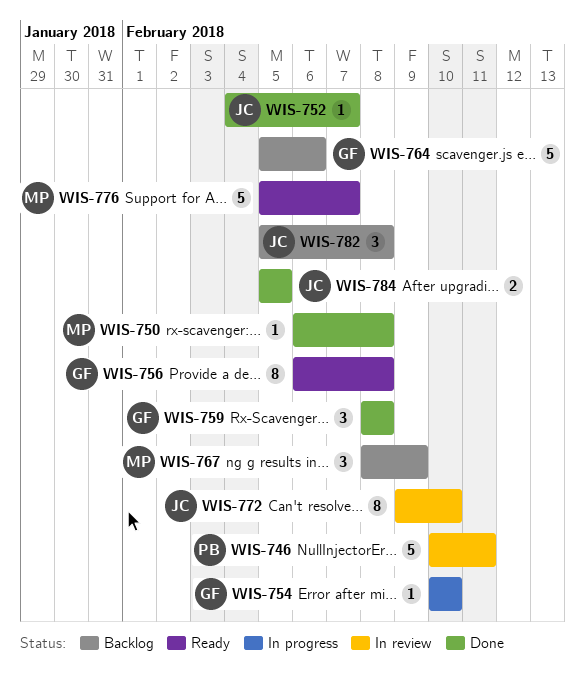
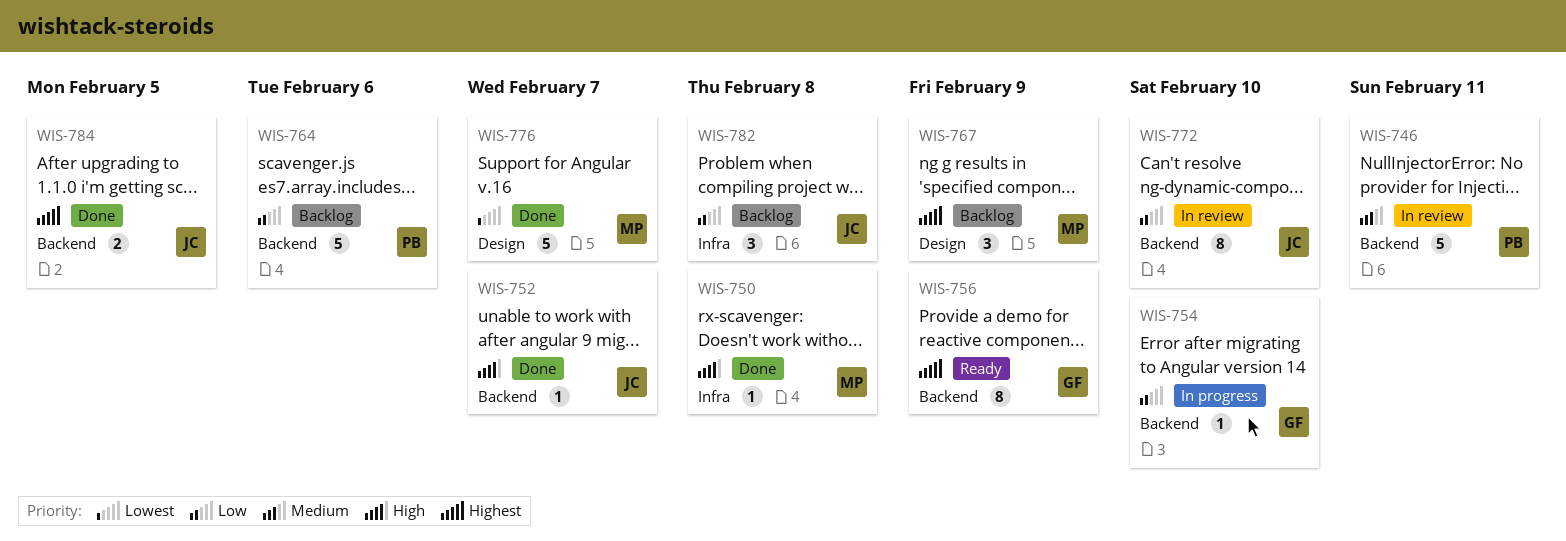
WIS-756, due: Feb 8 -> Feb 9
WIS-759: present -> none
WIS-764, owner: GF -> PB
WIS-776, status: Ready -> Done

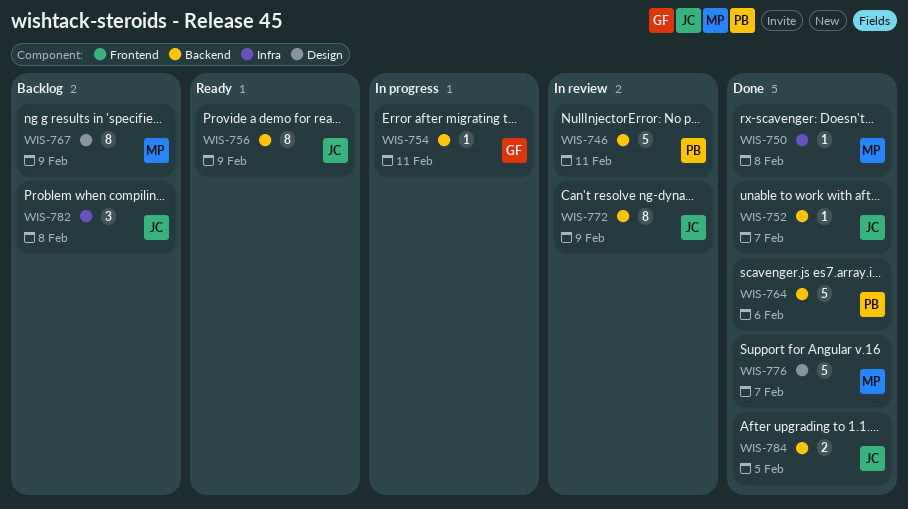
WIS-754, due: Feb 10 -> Feb 11
WIS-756, owner: GF -> JC
WIS-764, status: Backlog -> Done
WIS-767, estimate: 3 -> 8
WIS-772, due: Feb 10 -> Feb 9

